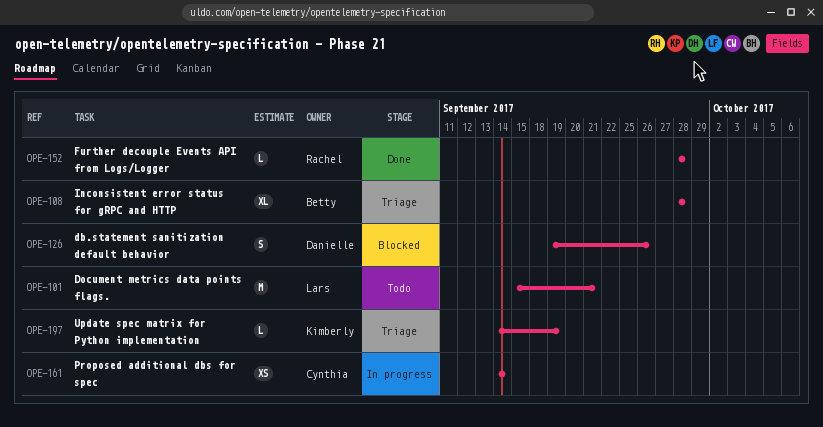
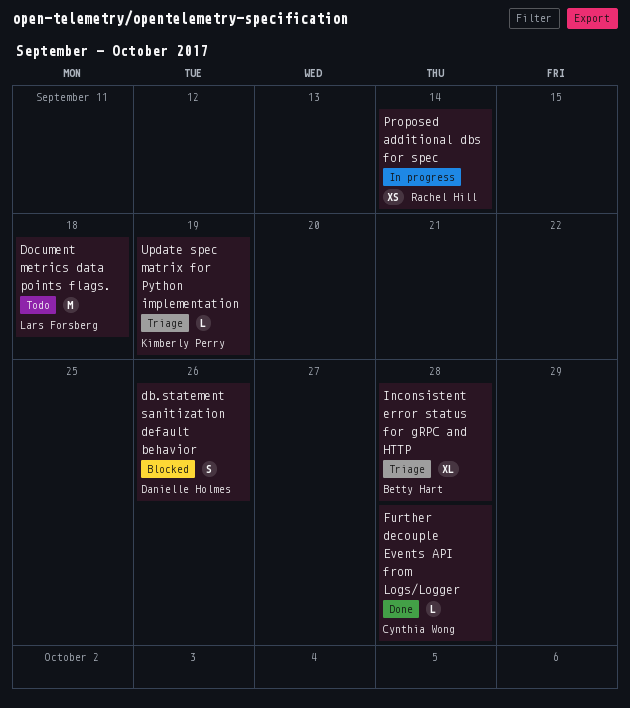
Document metrics data points flags., due: Sep 21 -> Sep 18
Further decouple Events API from Logs/Logger, owner: Rachel Hill -> Cynthia Wong
Proposed additional dbs for spec, owner: Cynthia Wong -> Rachel Hill

